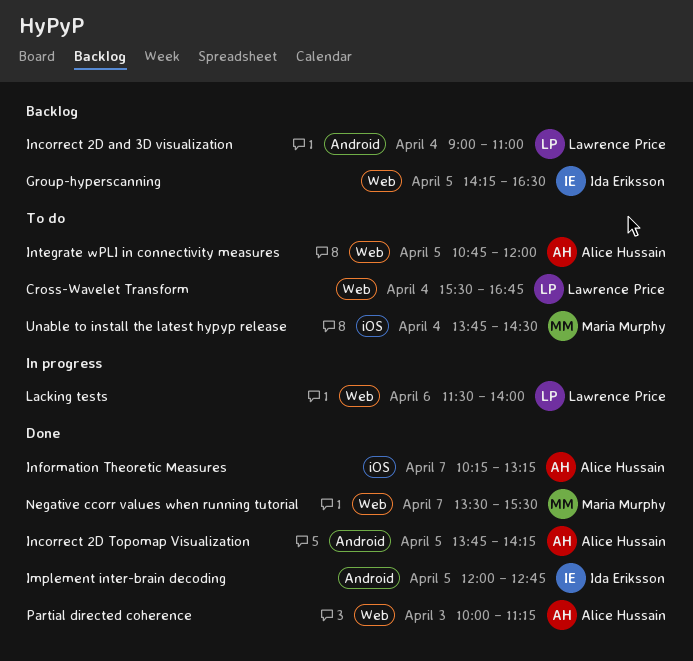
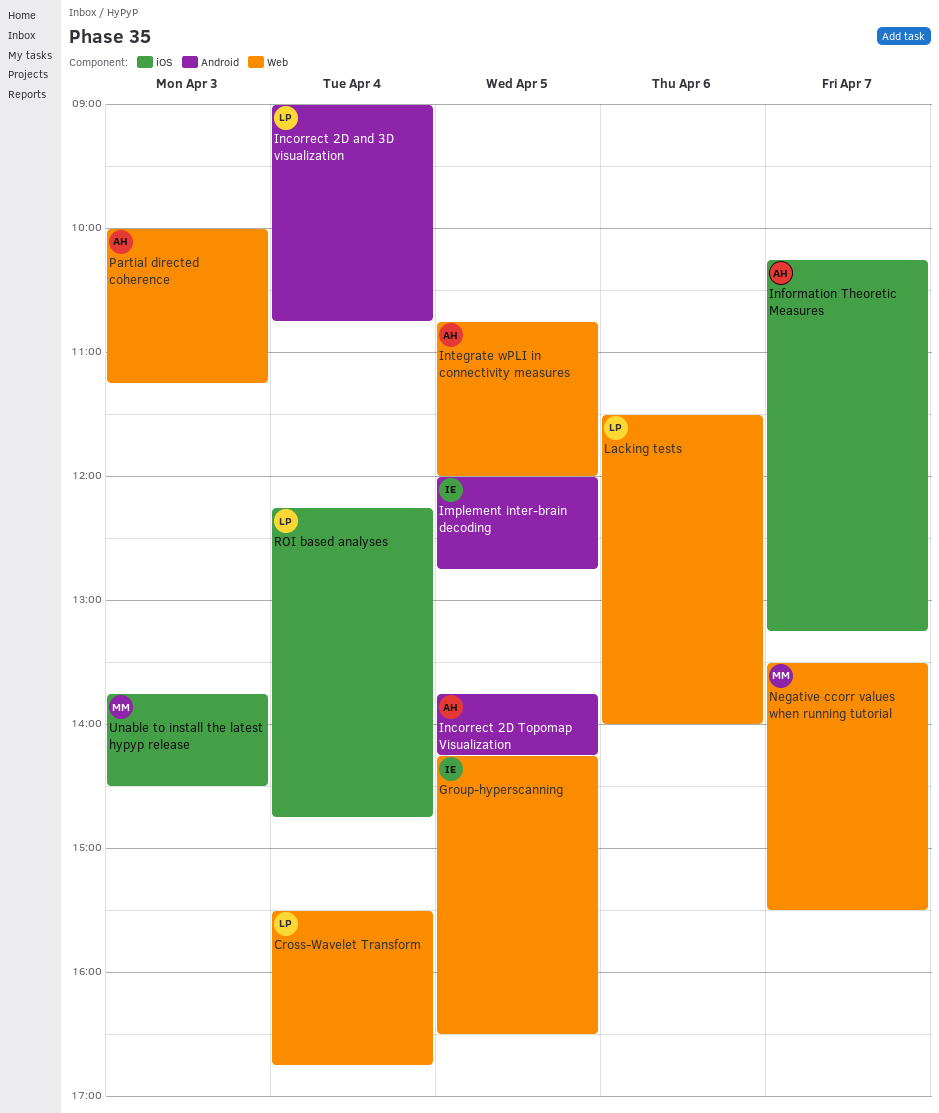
Incorrect 2D and 3D visualization, ends: 11:00 -> 10:45
ROI based analyses: none -> present
Unable to install the latest hypyp release, day: Apr 4 -> Apr 3

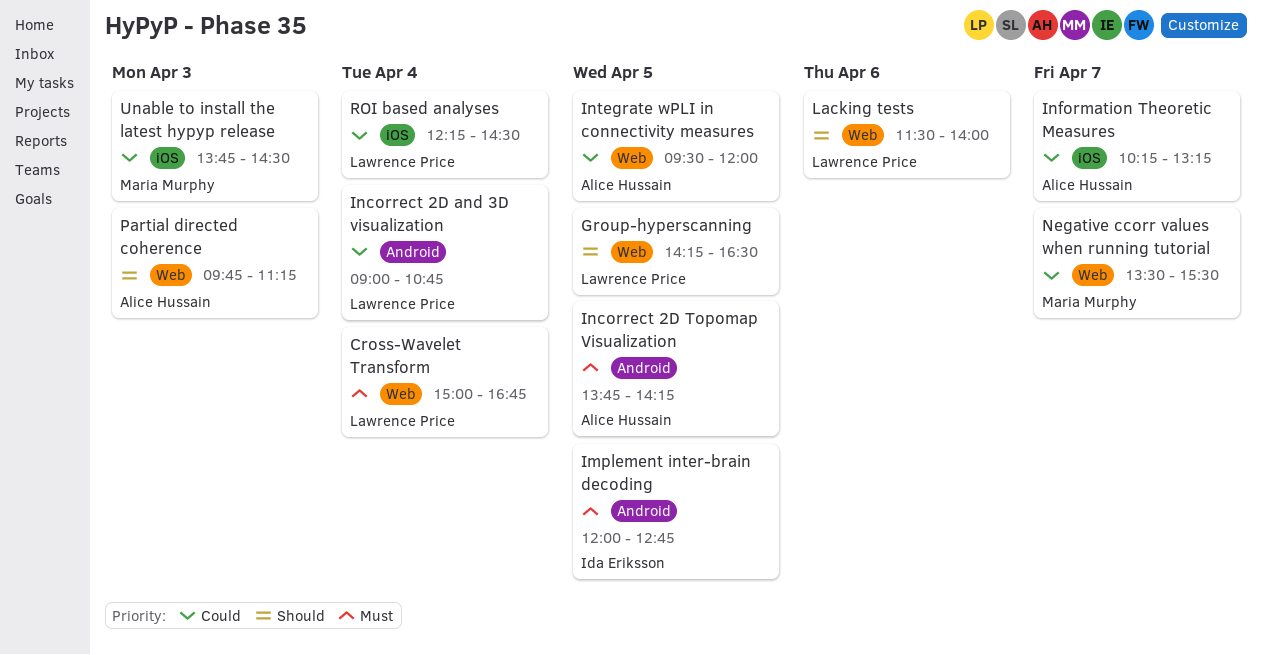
Cross-Wavelet Transform, begins: 15:30 -> 15:00
Group-hyperscanning, owner: Ida Eriksson -> Lawrence Price
Integrate wPLI in connectivity measures, begins: 10:45 -> 09:30
Partial directed coherence, begins: 10:00 -> 09:45
ROI based analyses, ends: 14:45 -> 14:30

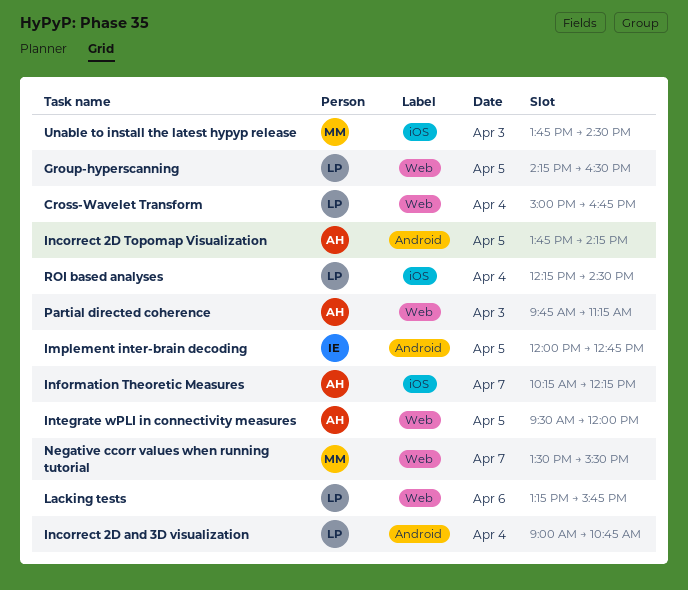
Information Theoretic Measures, ends: 13:15 -> 12:15
Lacking tests, begins: 11:30 -> 13:15
Lacking tests, ends: 14:00 -> 15:45

